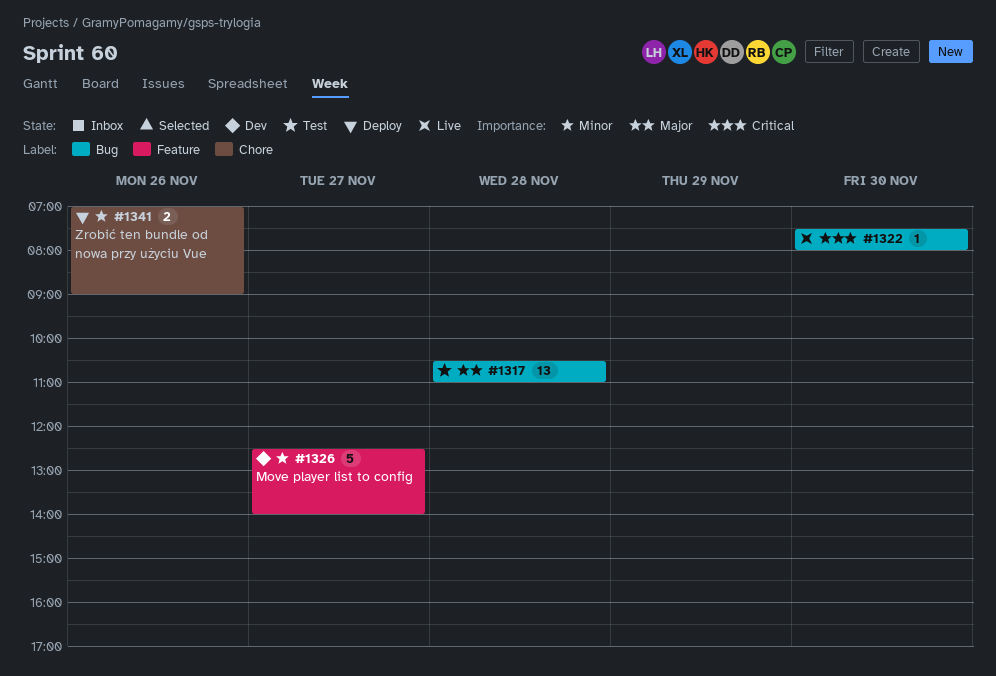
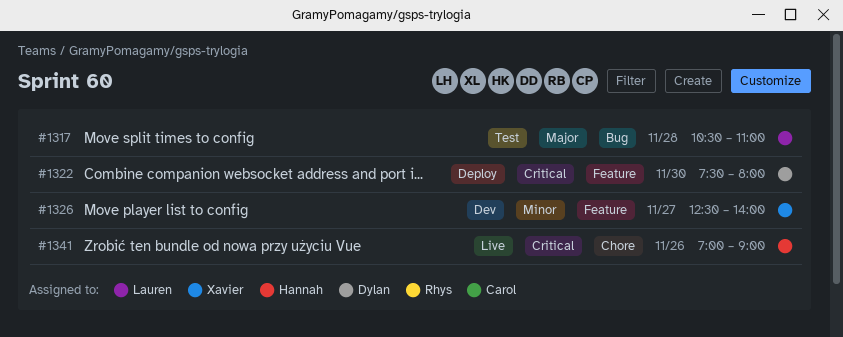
#1322, status: Live -> Deploy
#1322, label: Bug -> Feature
#1341, status: Deploy -> Live
#1341, priority: Minor -> Critical

